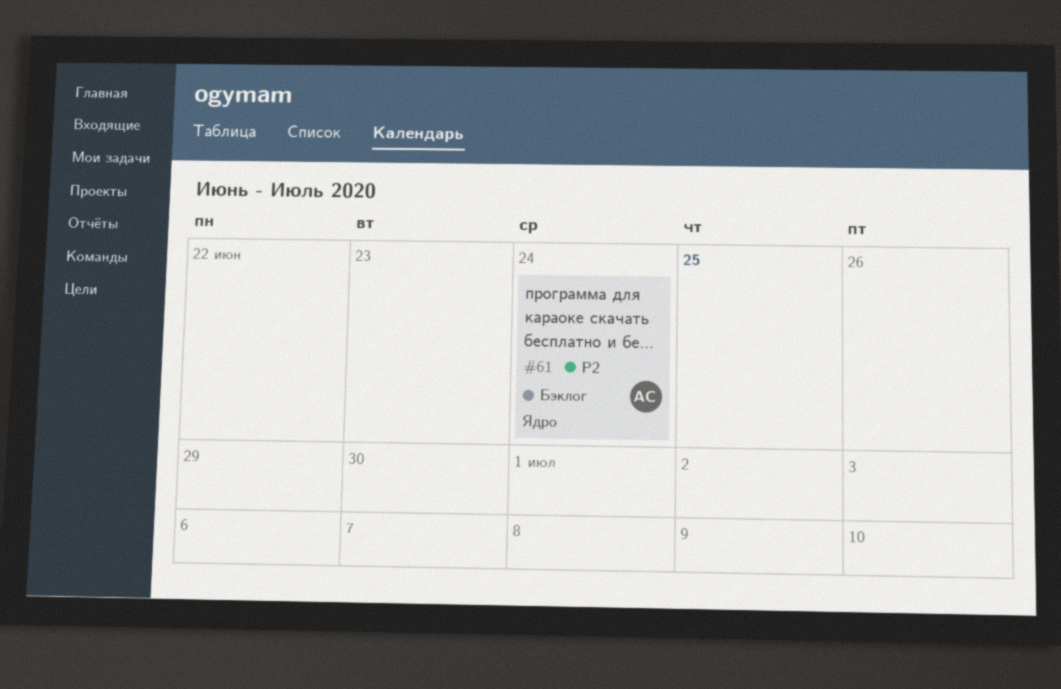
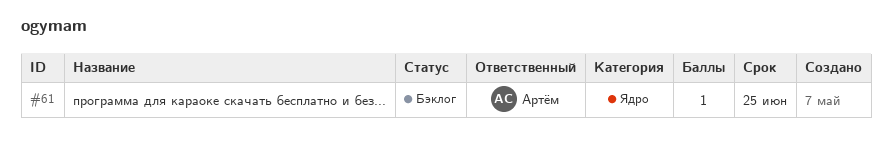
#61, due: Jun 24 -> Jun 25

